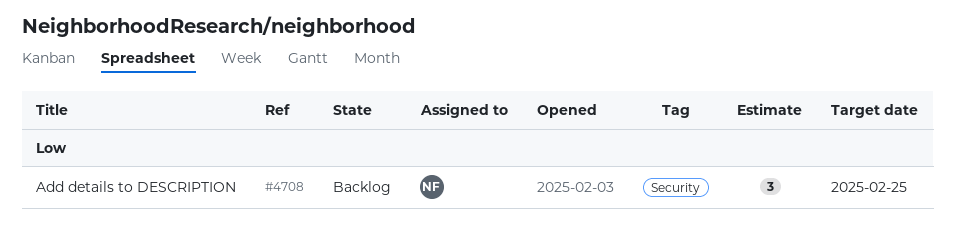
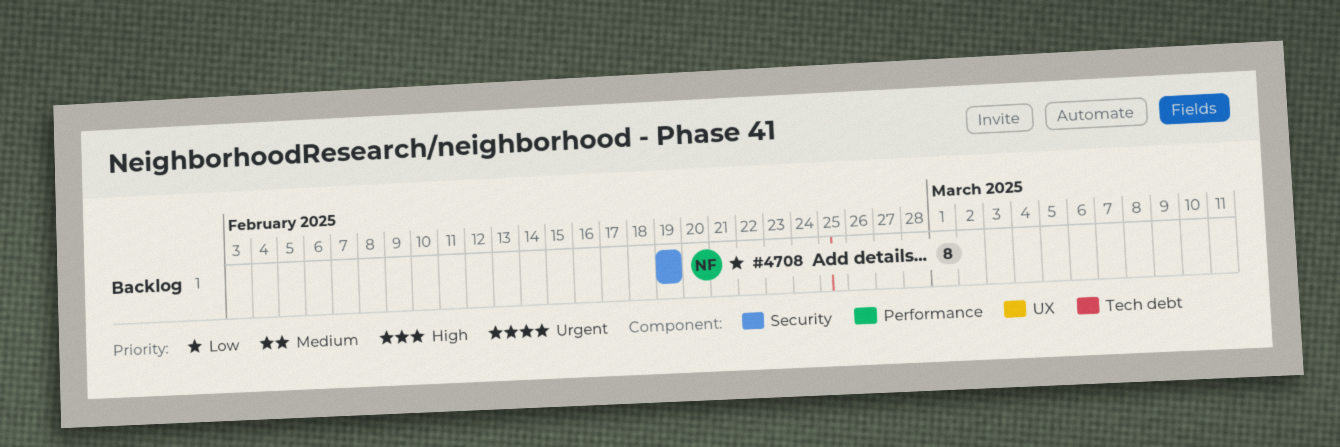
#4708, estimate: 3 -> 8
#4708, due: Feb 25 -> Feb 19

